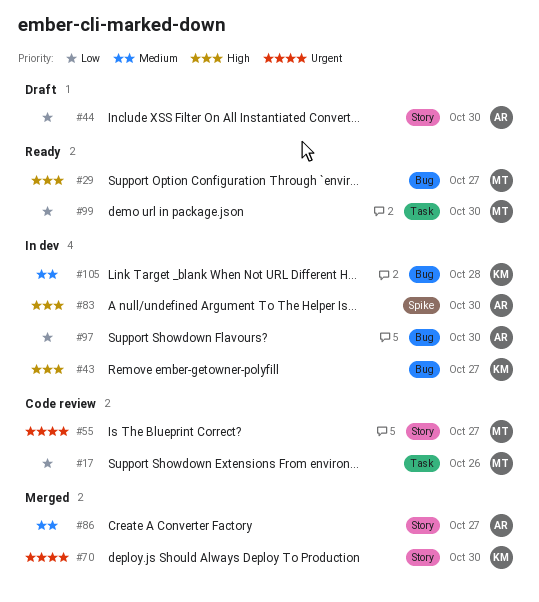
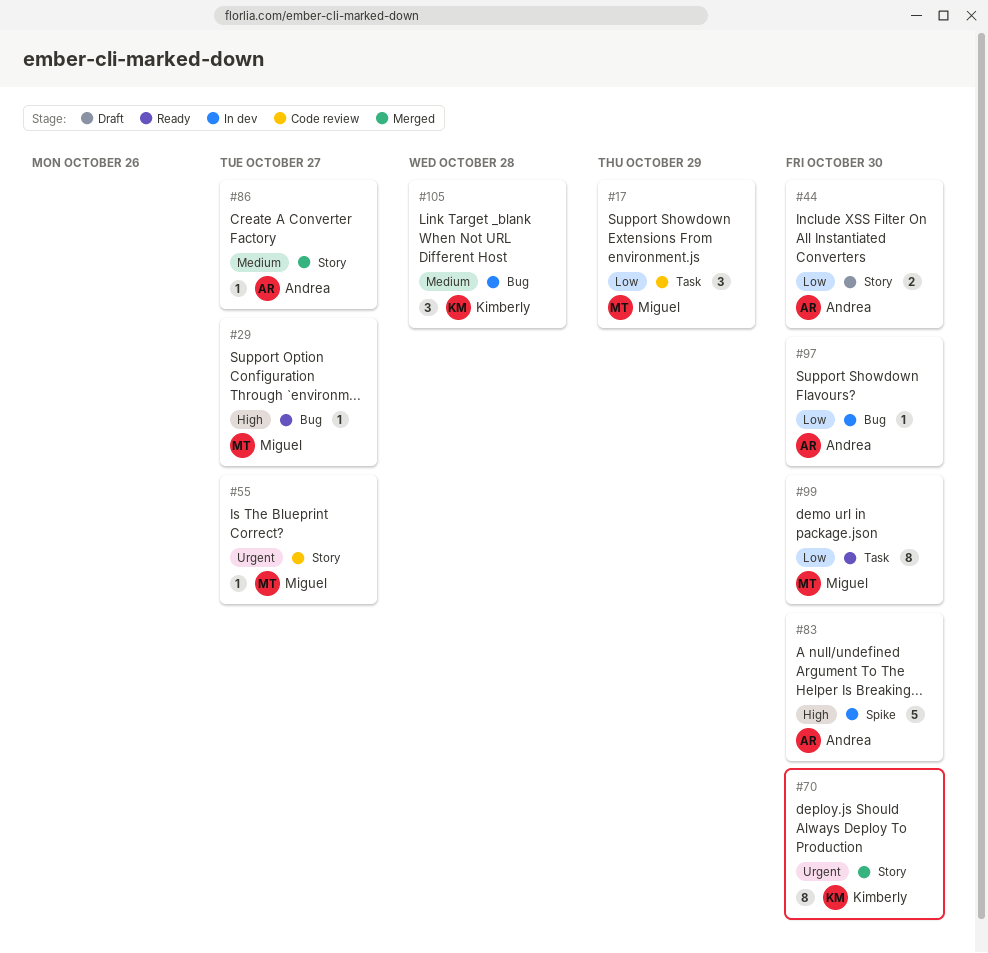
#17, due: Oct 26 -> Oct 29
#43: present -> none

